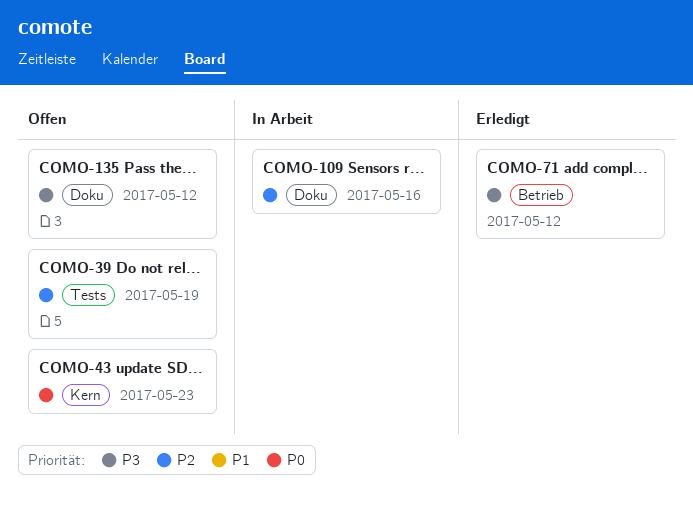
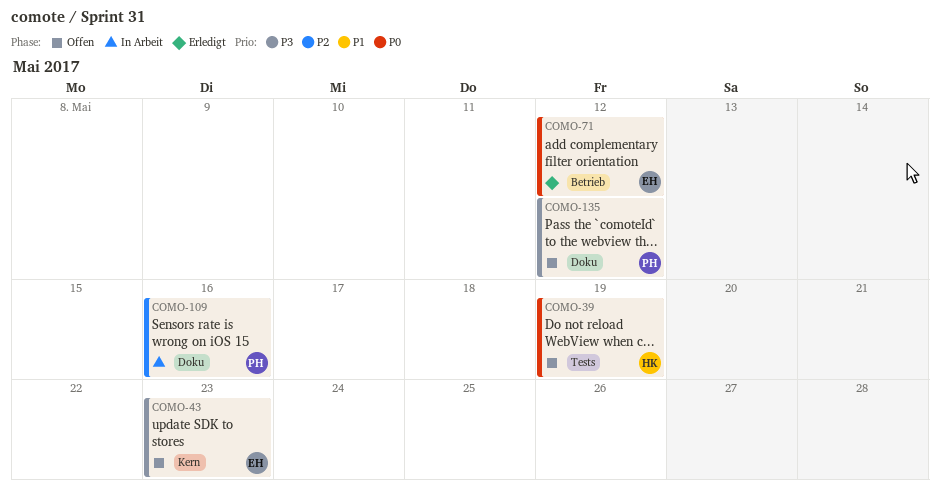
COMO-39, priority: P2 -> P0
COMO-43, priority: P0 -> P3
COMO-71, priority: P3 -> P0

